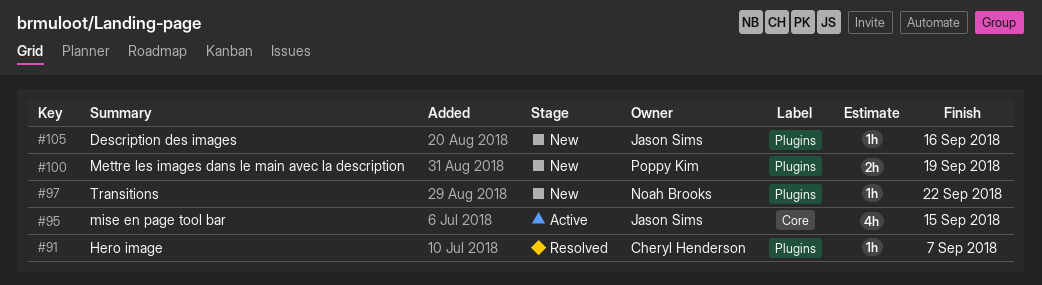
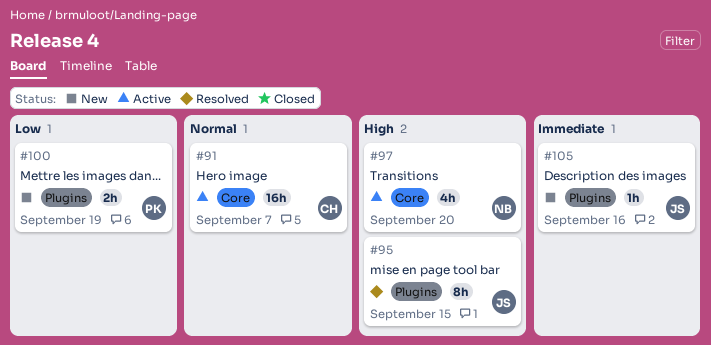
#91, status: Resolved -> Active
#91, label: Plugins -> Core
#91, estimate: 1h -> 16h
#95, status: Active -> Resolved
#95, label: Core -> Plugins
#95, estimate: 4h -> 8h
#97, status: New -> Active
#97, label: Plugins -> Core
#97, estimate: 1h -> 4h
#97, due: Sep 22 -> Sep 20

